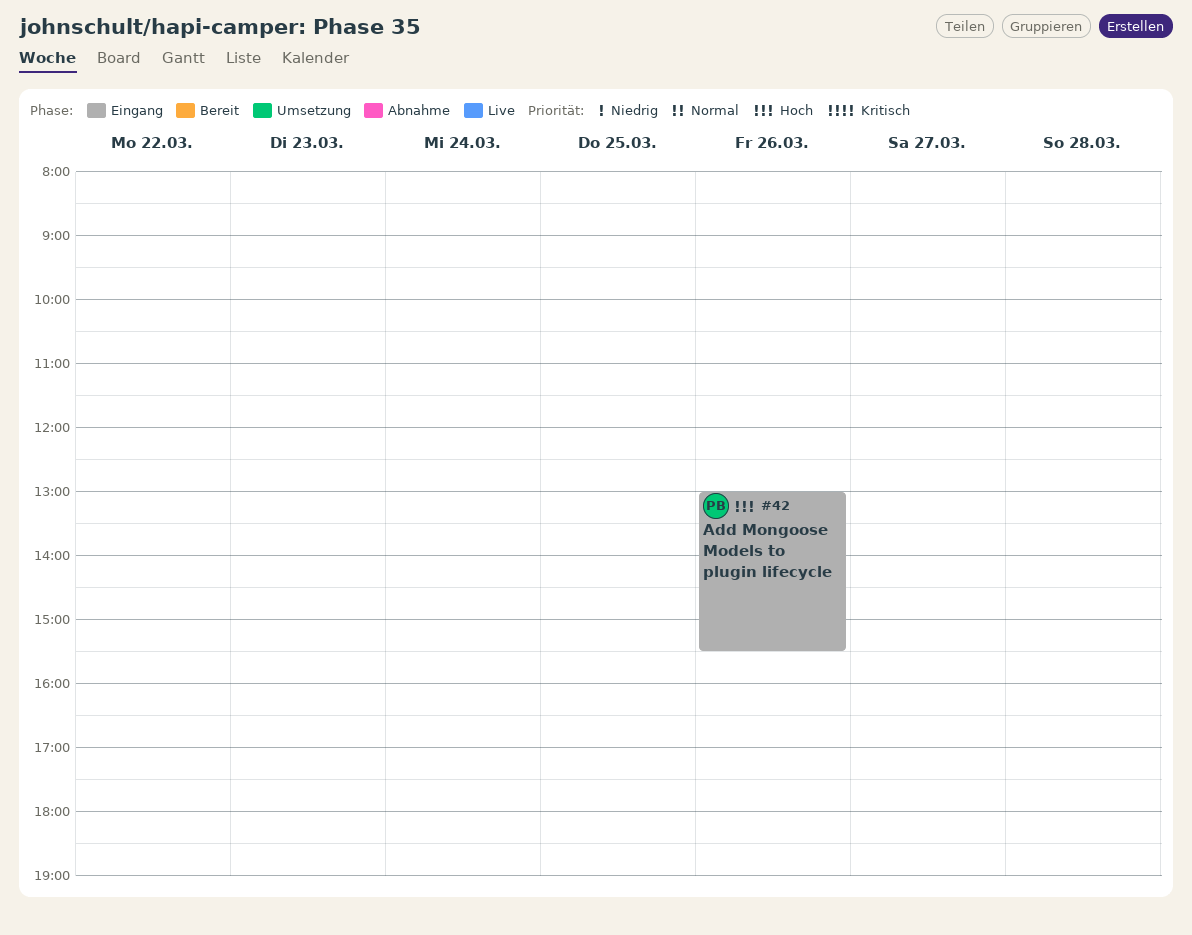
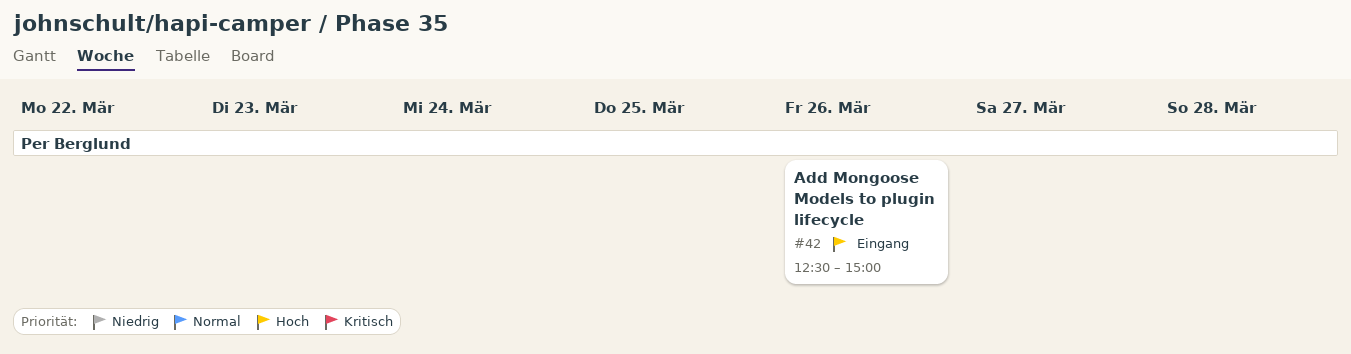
#42, begins: 13:00 -> 12:30
#42, ends: 15:30 -> 15:00

